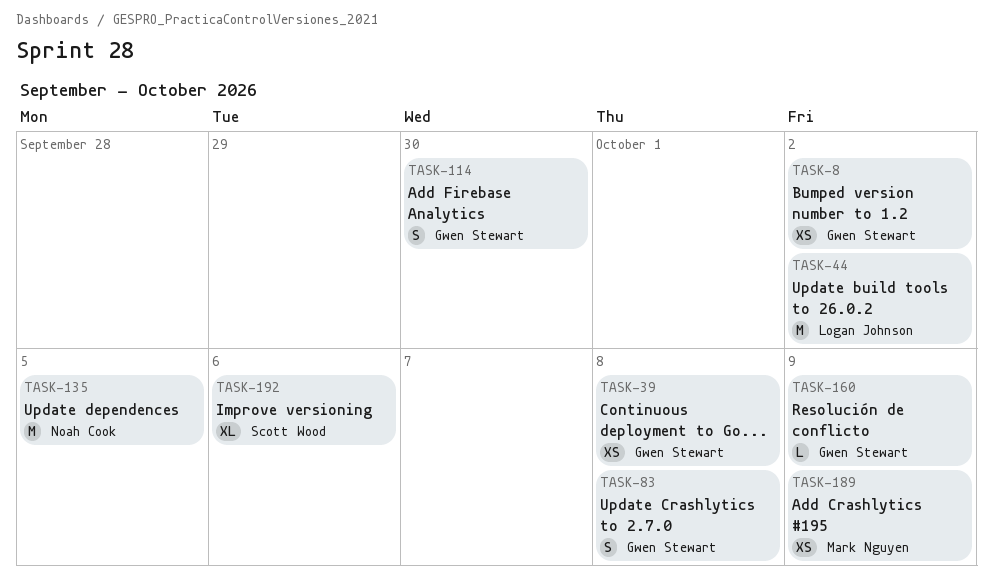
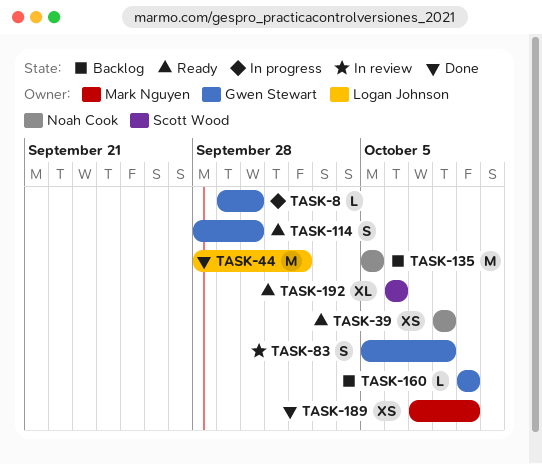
TASK-8, estimate: XS -> L
TASK-8, due: Oct 2 -> Sep 30
TASK-39, owner: Gwen Stewart -> Noah Cook

